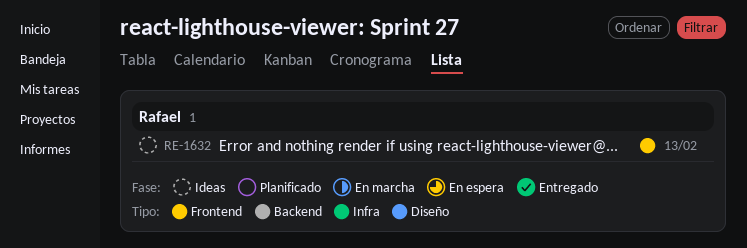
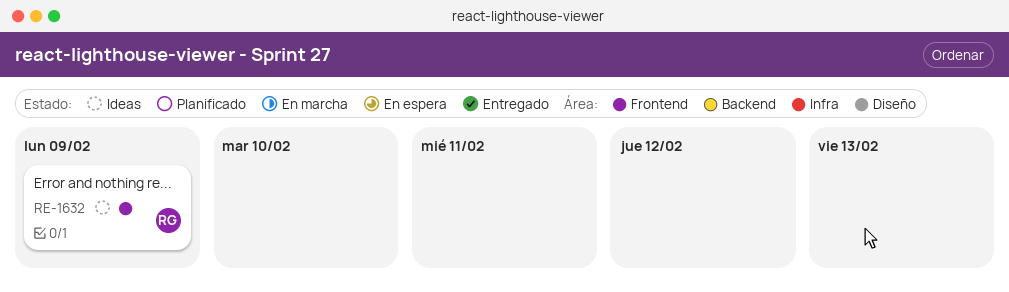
RE-1632, due: Feb 13 -> Feb 9

